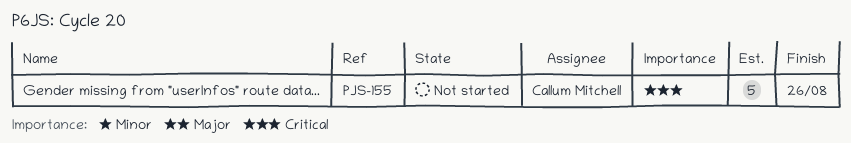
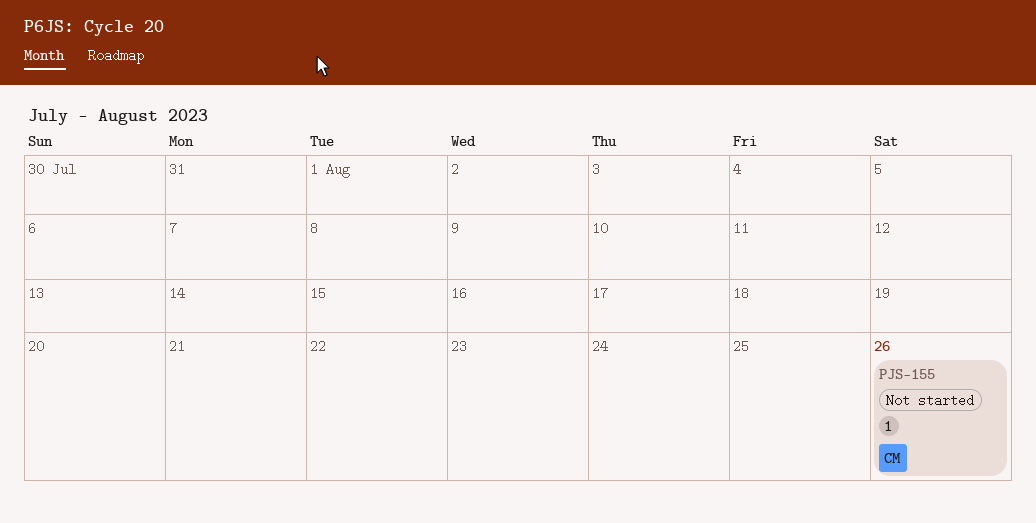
PJS-155, estimate: 5 -> 1

